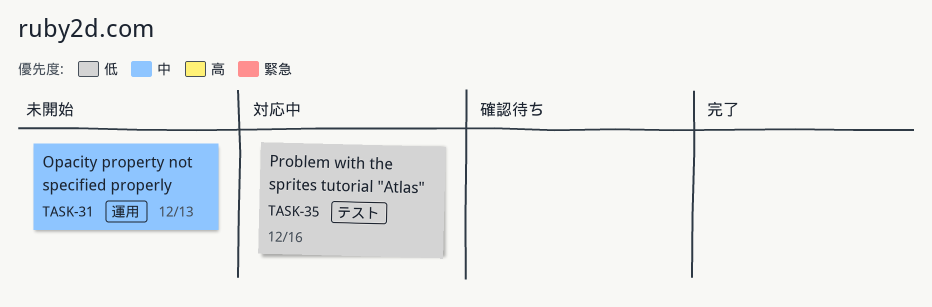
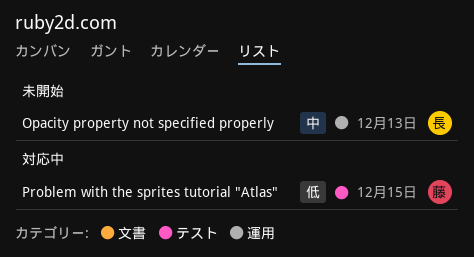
Problem with the sprites tutorial "Atlas", due: Dec 16 -> Dec 15

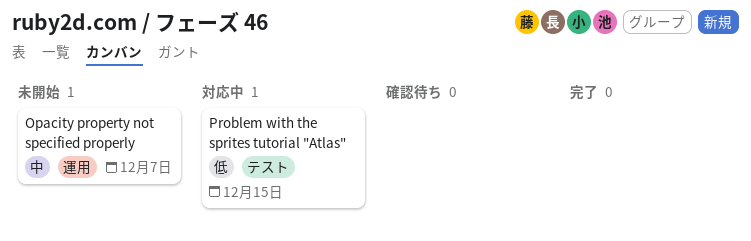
Opacity property not specified properly, due: Dec 13 -> Dec 7

